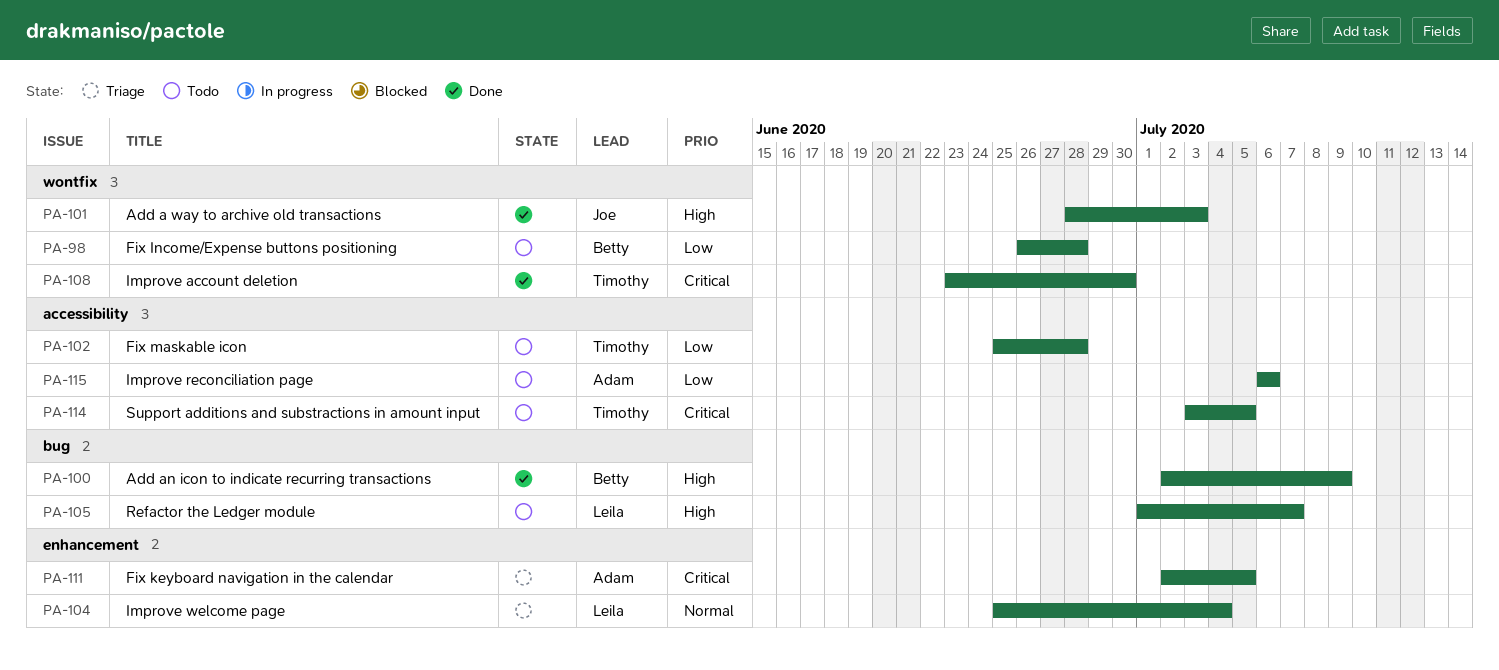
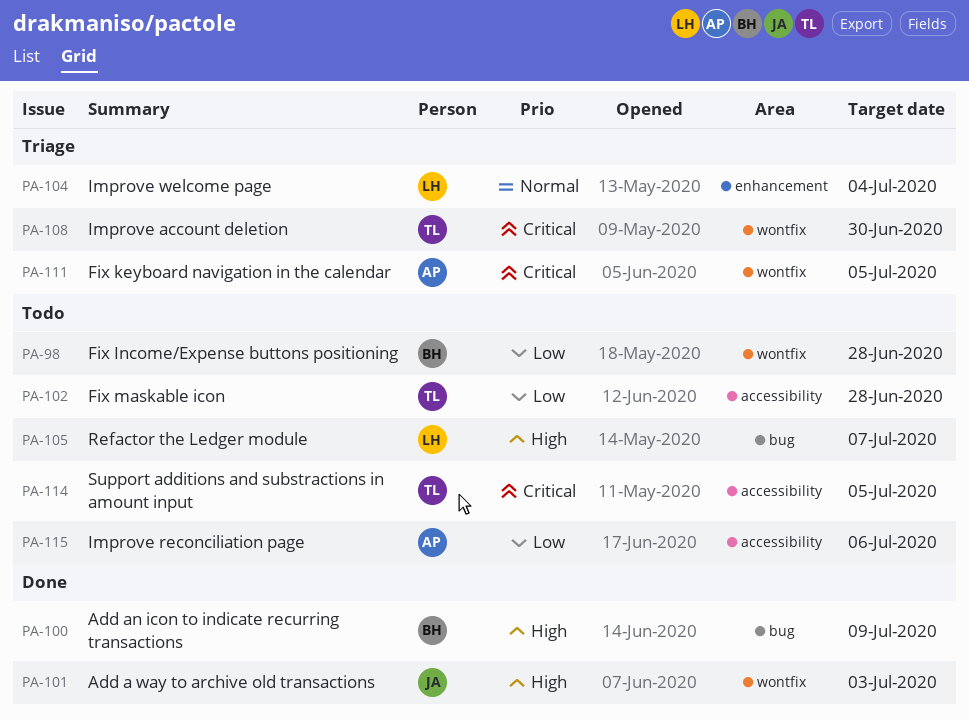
PA-108, status: Done -> Triage
PA-111, label: enhancement -> wontfix

